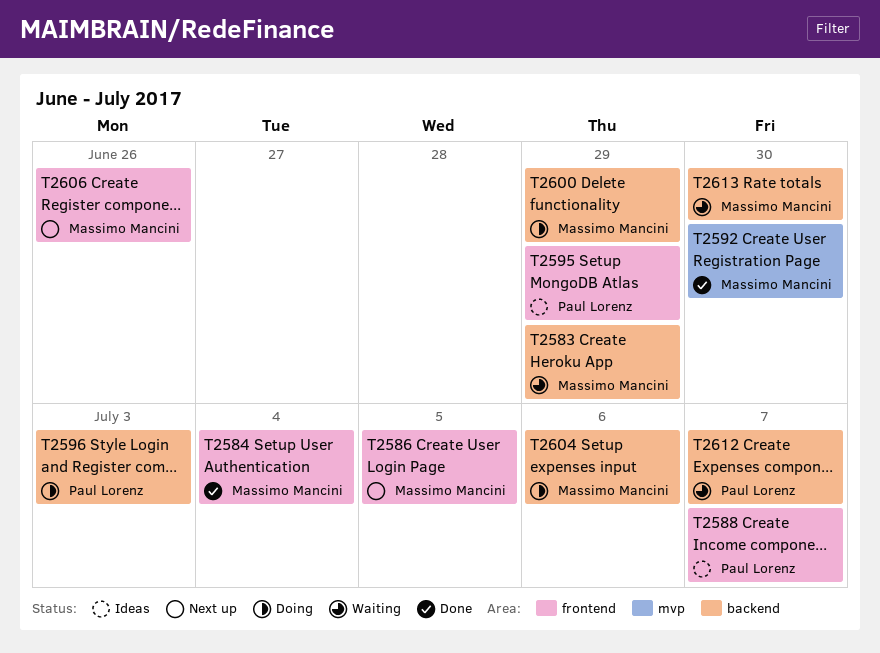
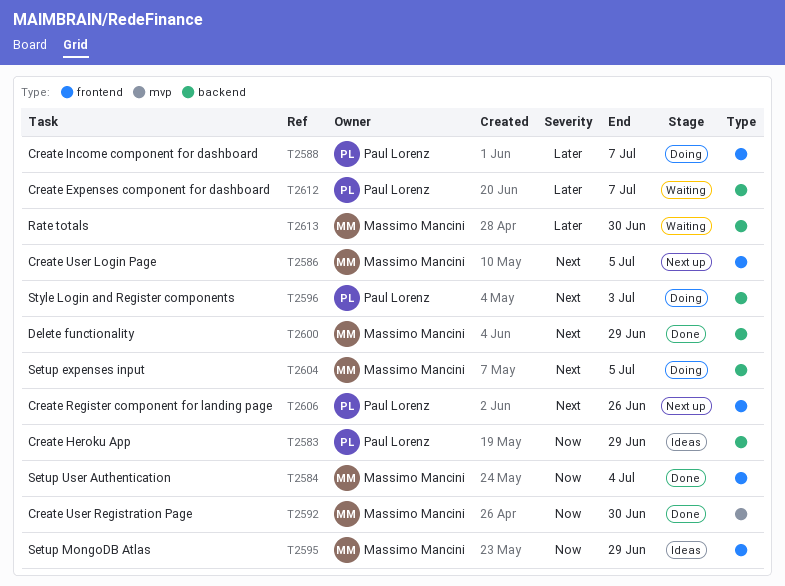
T2583, status: Waiting -> Ideas
T2583, owner: Massimo Mancini -> Paul Lorenz
T2588, status: Ideas -> Doing
T2595, owner: Paul Lorenz -> Massimo Mancini
T2600, status: Doing -> Done
T2604, due: Jul 6 -> Jul 5
T2606, owner: Massimo Mancini -> Paul Lorenz

